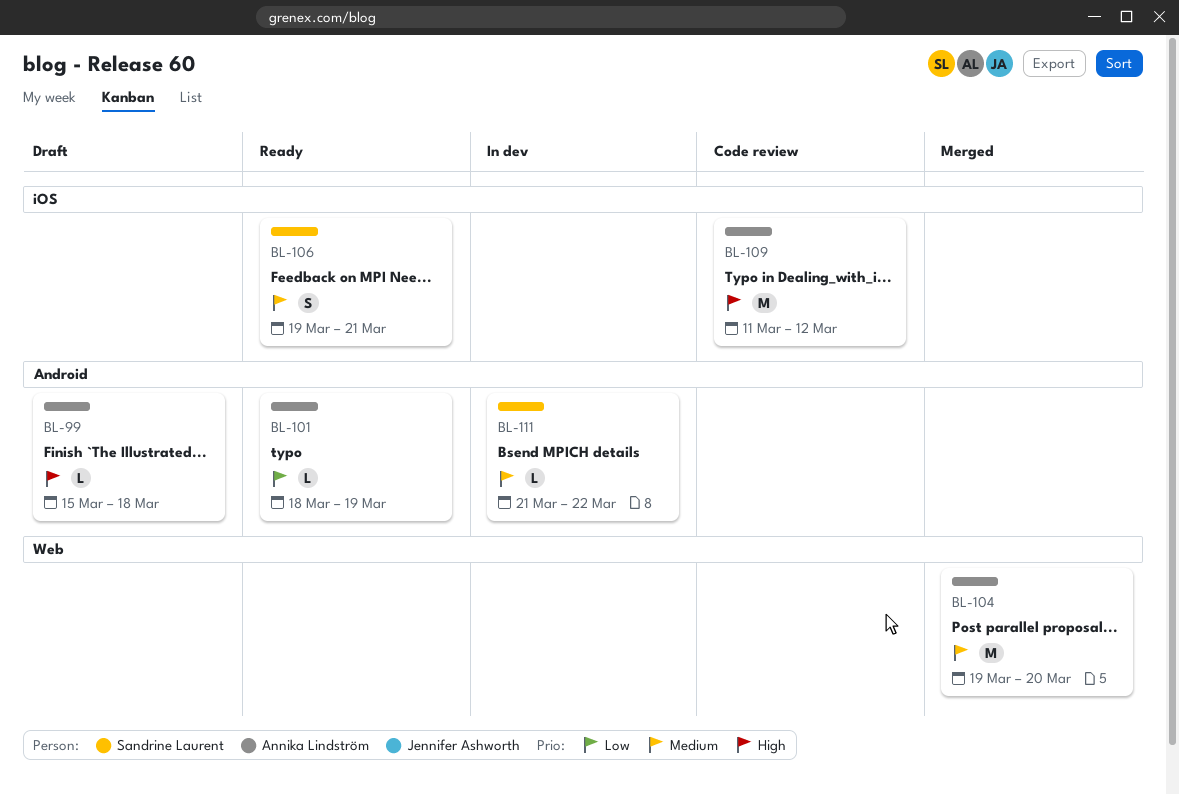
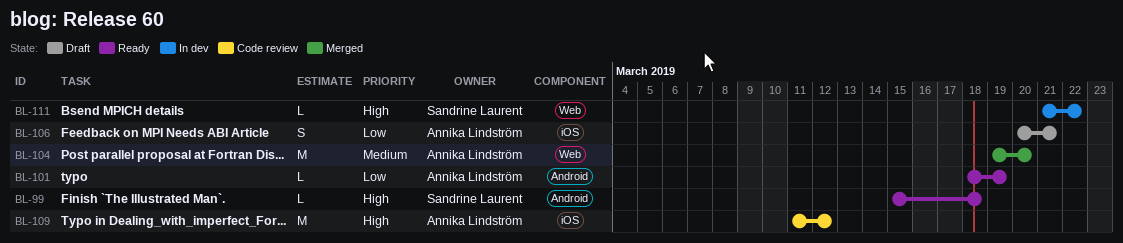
BL-99, status: Draft -> Ready
BL-99, owner: Annika Lindström -> Sandrine Laurent
BL-106, status: Ready -> Draft
BL-106, owner: Sandrine Laurent -> Annika Lindström
BL-106, priority: Medium -> Low
BL-106, start: Mar 19 -> Mar 20
BL-111, priority: Medium -> High
BL-111, label: Android -> Web

